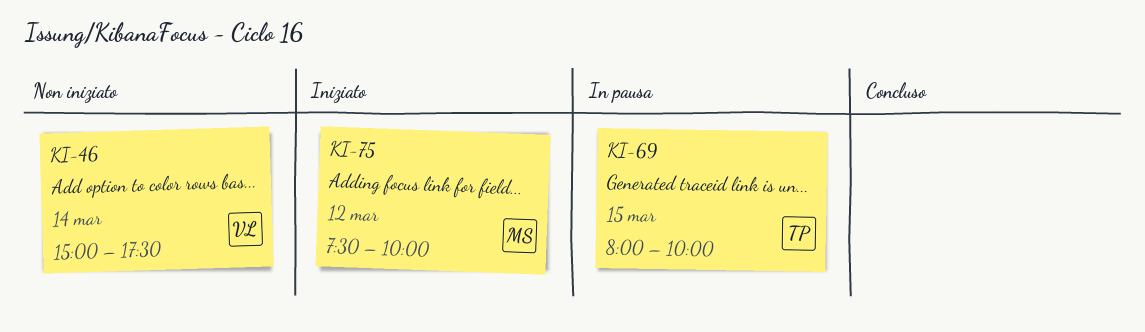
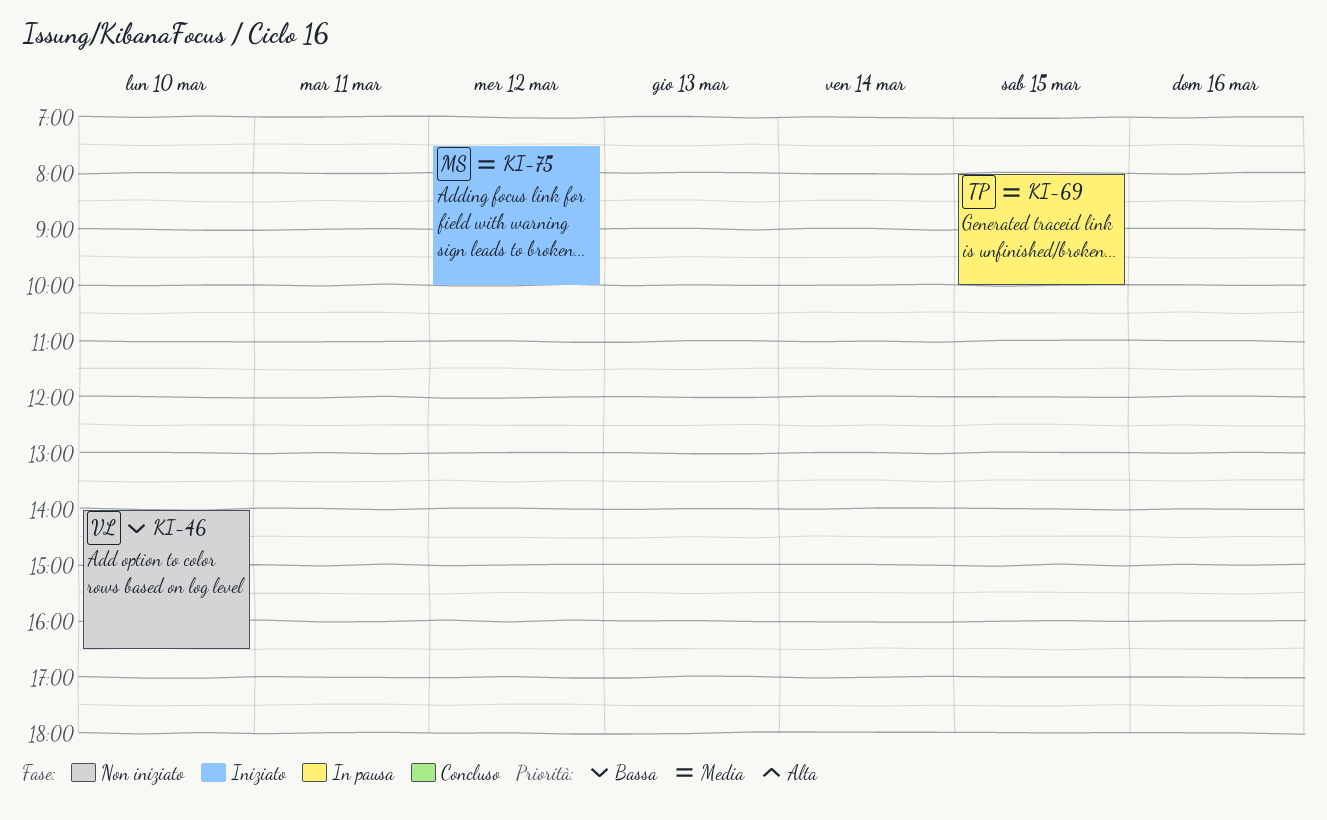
KI-46, day: Mar 14 -> Mar 10
KI-46, begins: 15:00 -> 14:00
KI-46, ends: 17:30 -> 16:30

